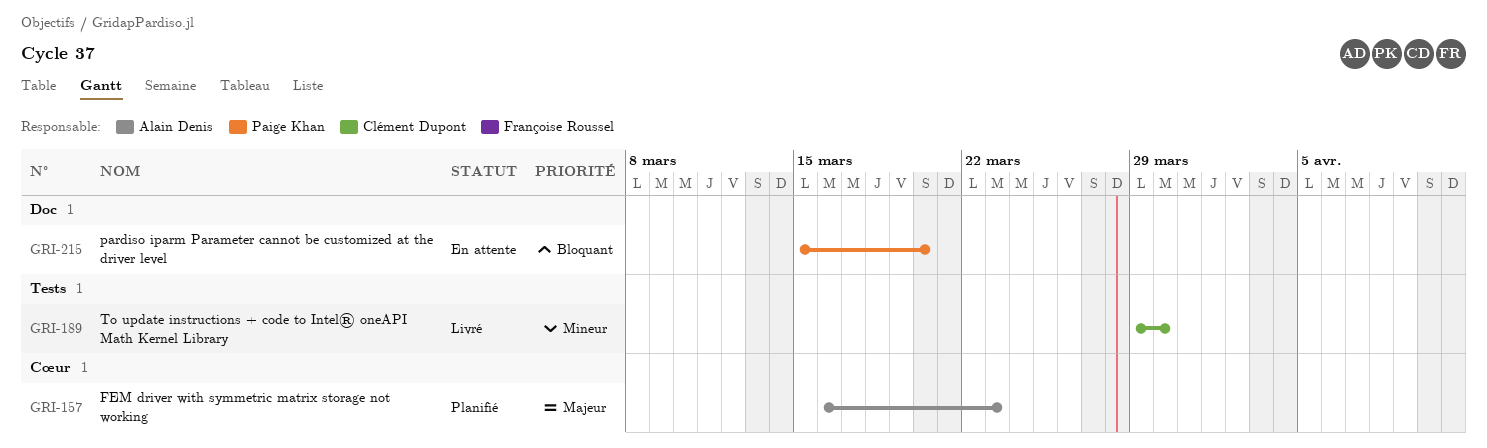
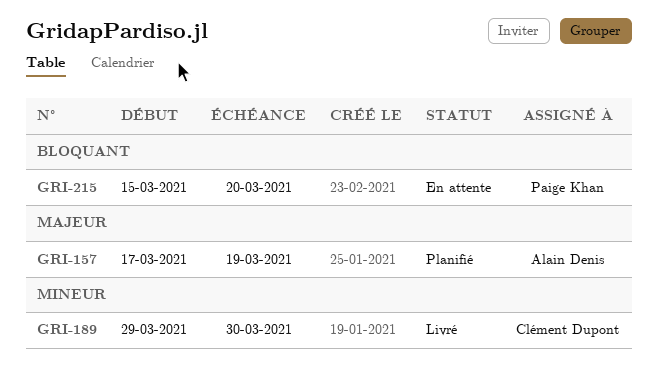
GRI-157, start: Mar 16 -> Mar 17
GRI-157, due: Mar 23 -> Mar 19

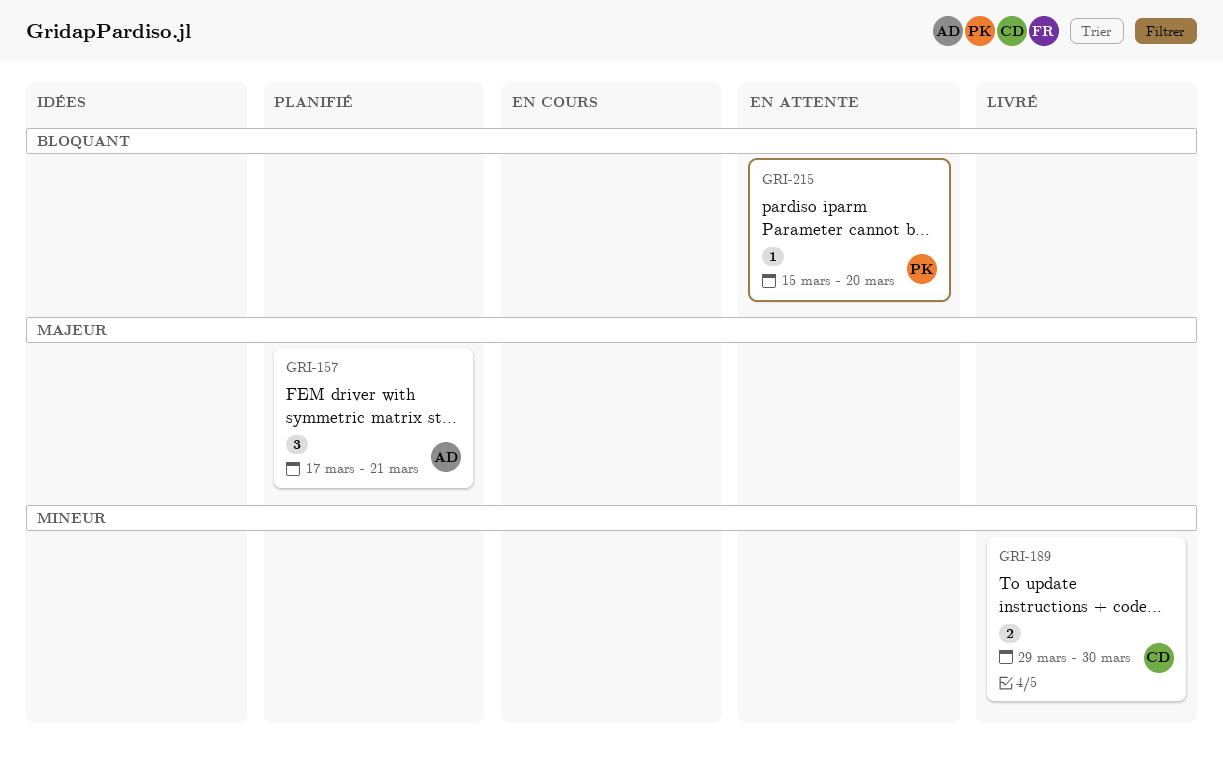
GRI-157, due: Mar 19 -> Mar 21

